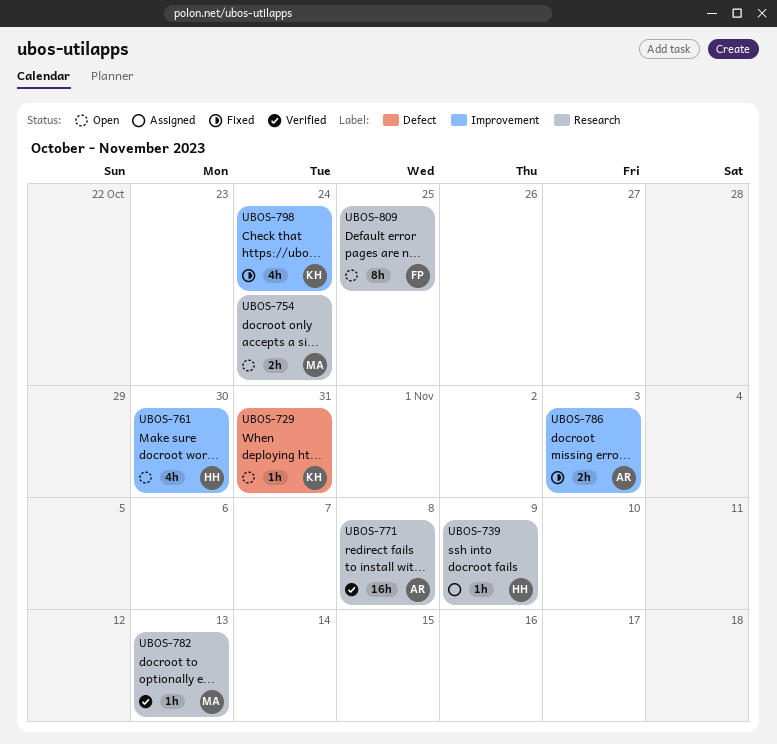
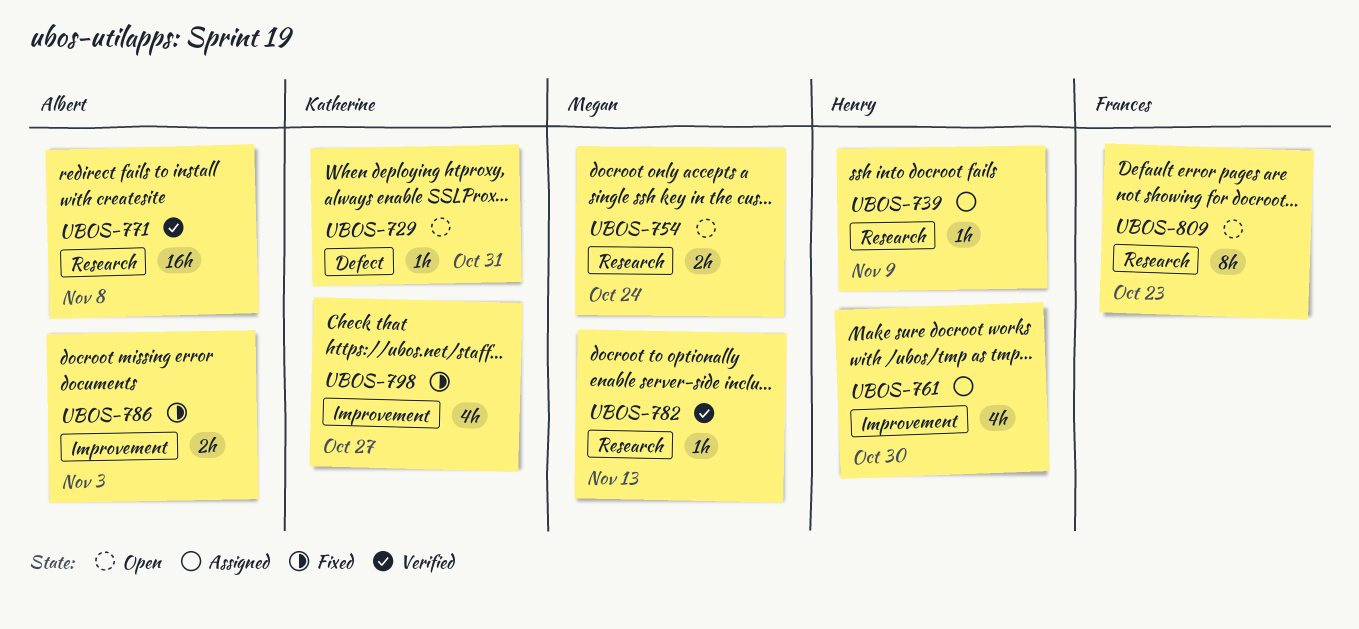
UBOS-761, status: Open -> Assigned
UBOS-798, due: Oct 24 -> Oct 27
UBOS-809, due: Oct 25 -> Oct 23

